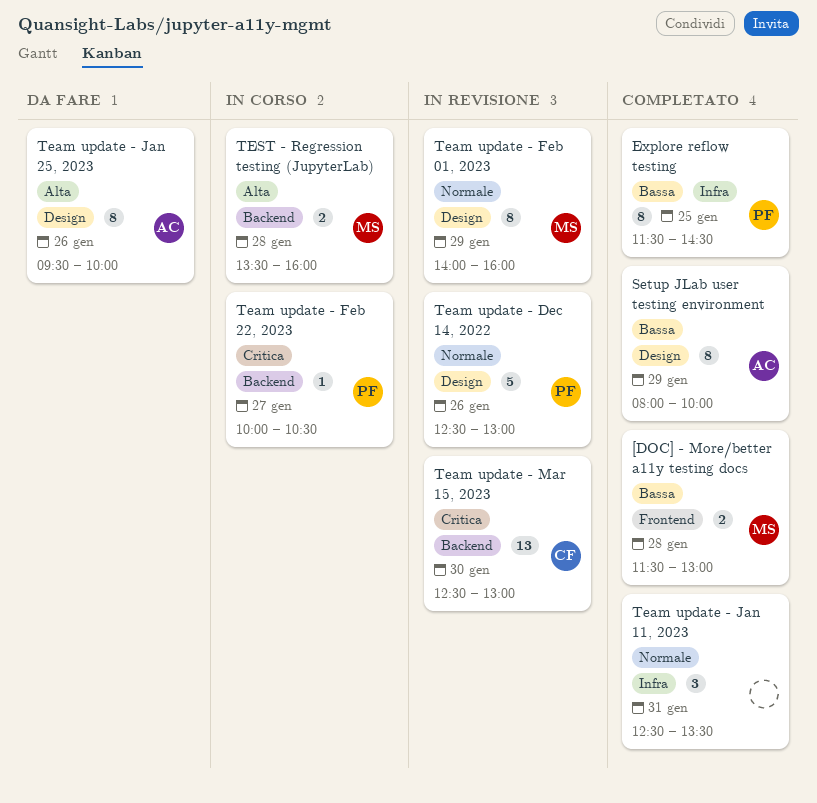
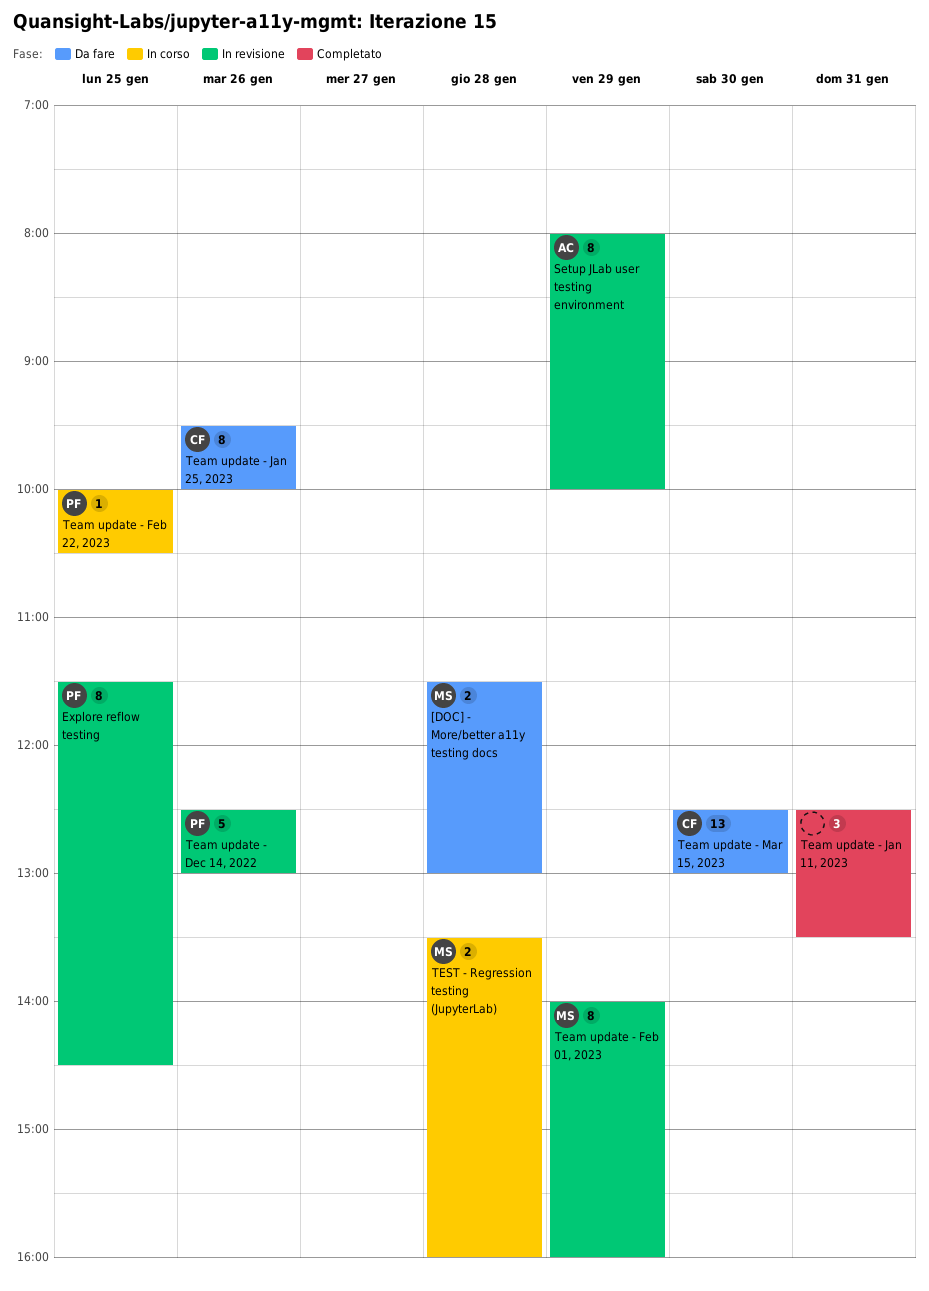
[DOC] - More/better a11y testing docs, status: Completato -> Da fare
Explore reflow testing, status: Completato -> In revisione
Setup JLab user testing environment, status: Completato -> In revisione
Team update - Feb 22, 2023, day: Jan 27 -> Jan 25
Team update - Jan 25, 2023, owner: AC -> CF
Team update - Mar 15, 2023, status: In revisione -> Da fare

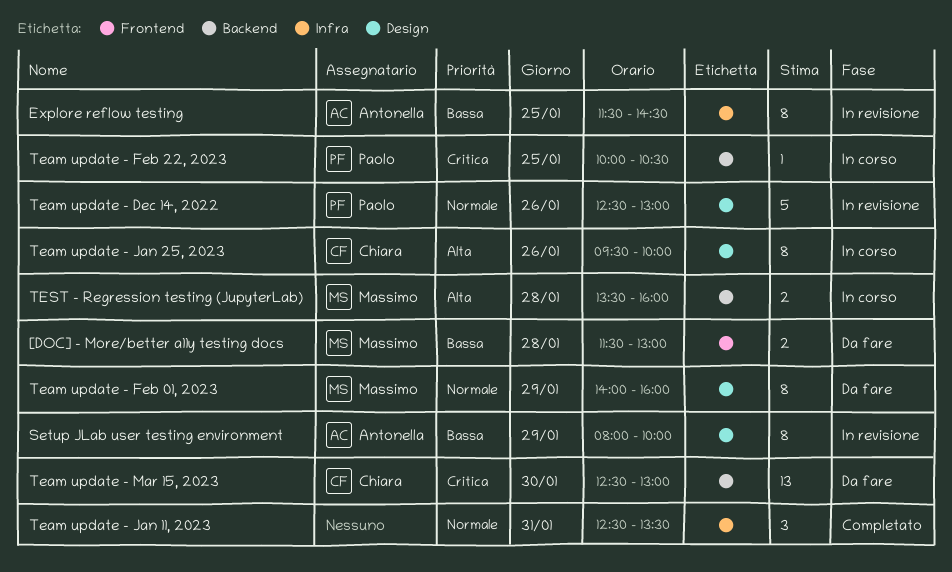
Explore reflow testing, owner: Paolo -> Antonella
Team update - Feb 01, 2023, status: In revisione -> Da fare
Team update - Jan 25, 2023, status: Da fare -> In corso

